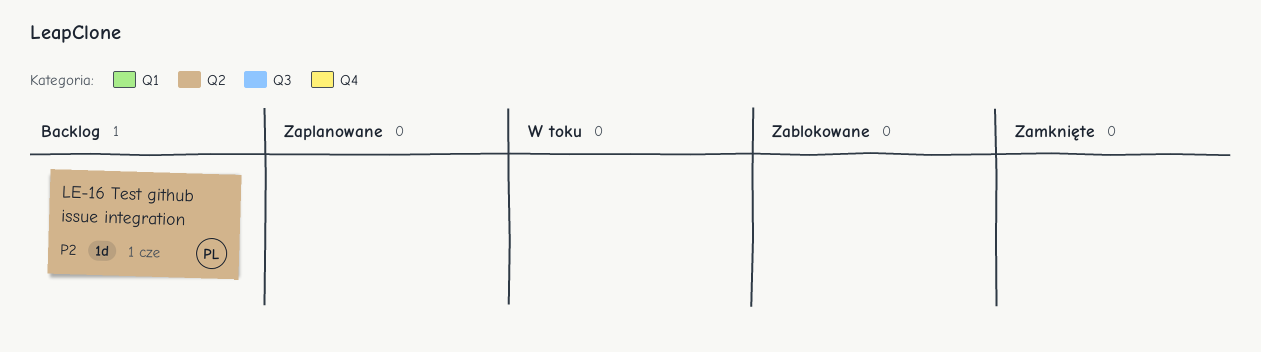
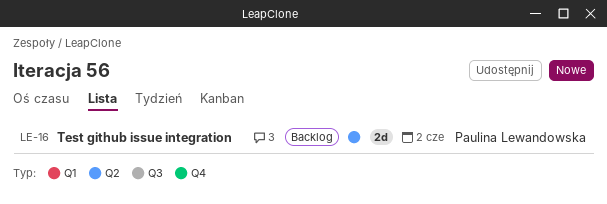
LE-16, estimate: 1d -> 2d
LE-16, due: Jun 1 -> Jun 2

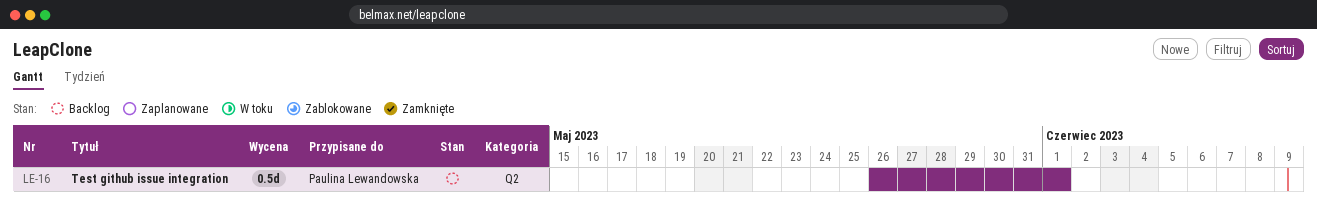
LE-16, estimate: 2d -> 0.5d
LE-16, due: Jun 2 -> Jun 1

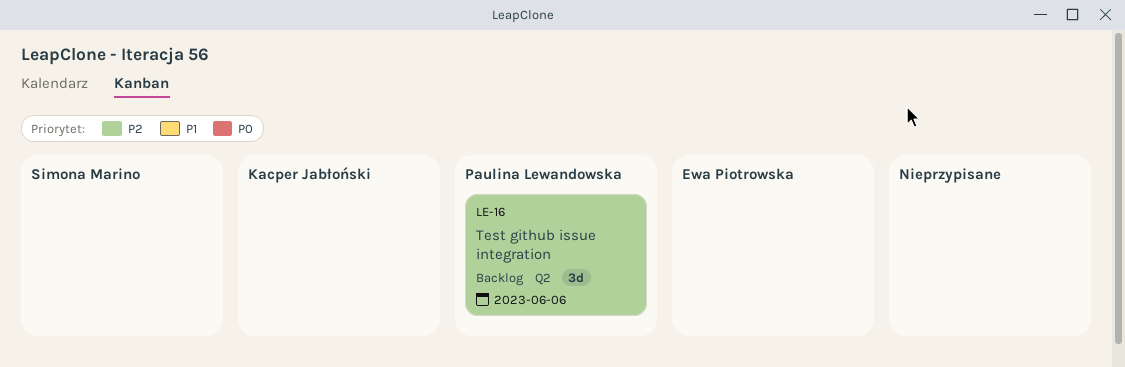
LE-16, estimate: 0.5d -> 3d
LE-16, due: Jun 1 -> Jun 6

